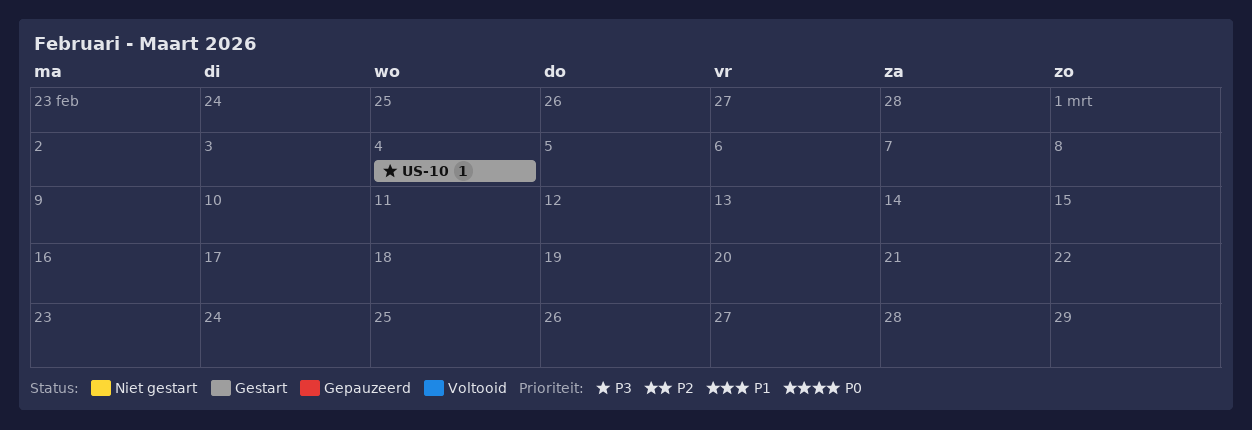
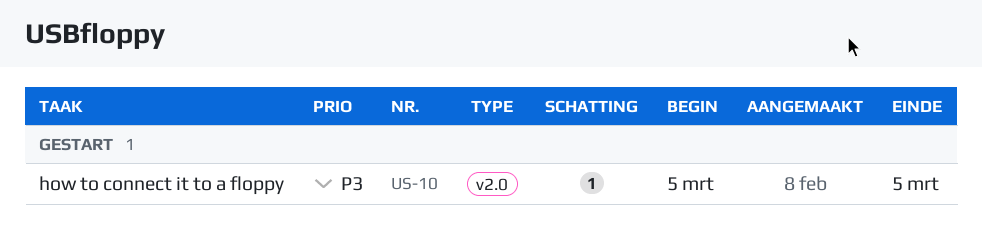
US-10, start: Mar 4 -> Mar 5
US-10, due: Mar 4 -> Mar 5

